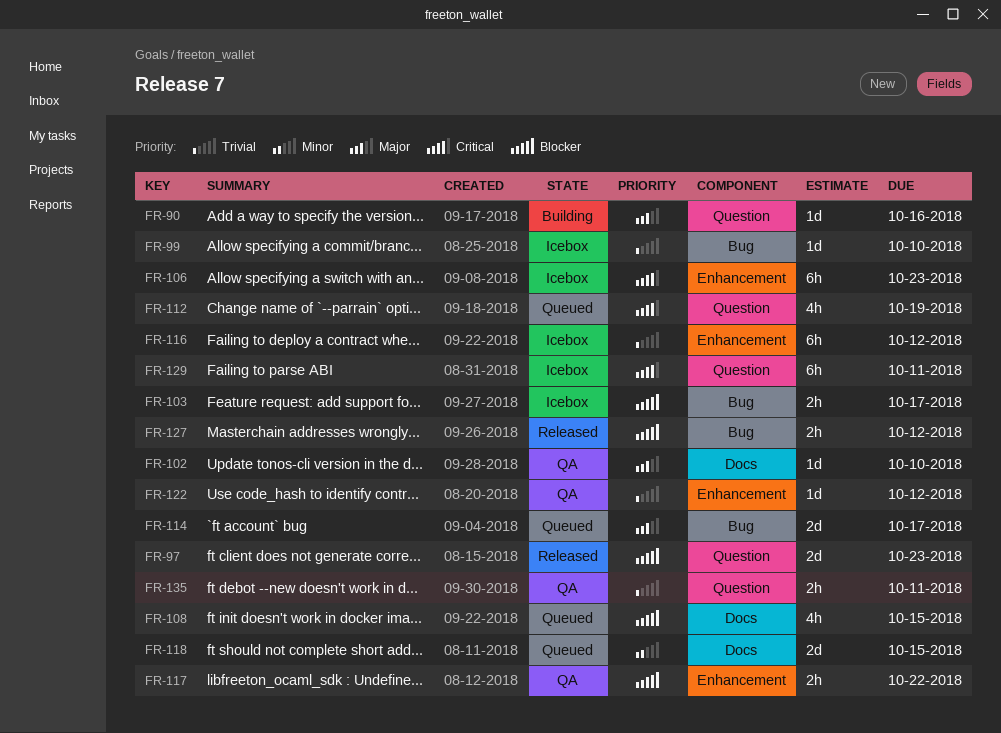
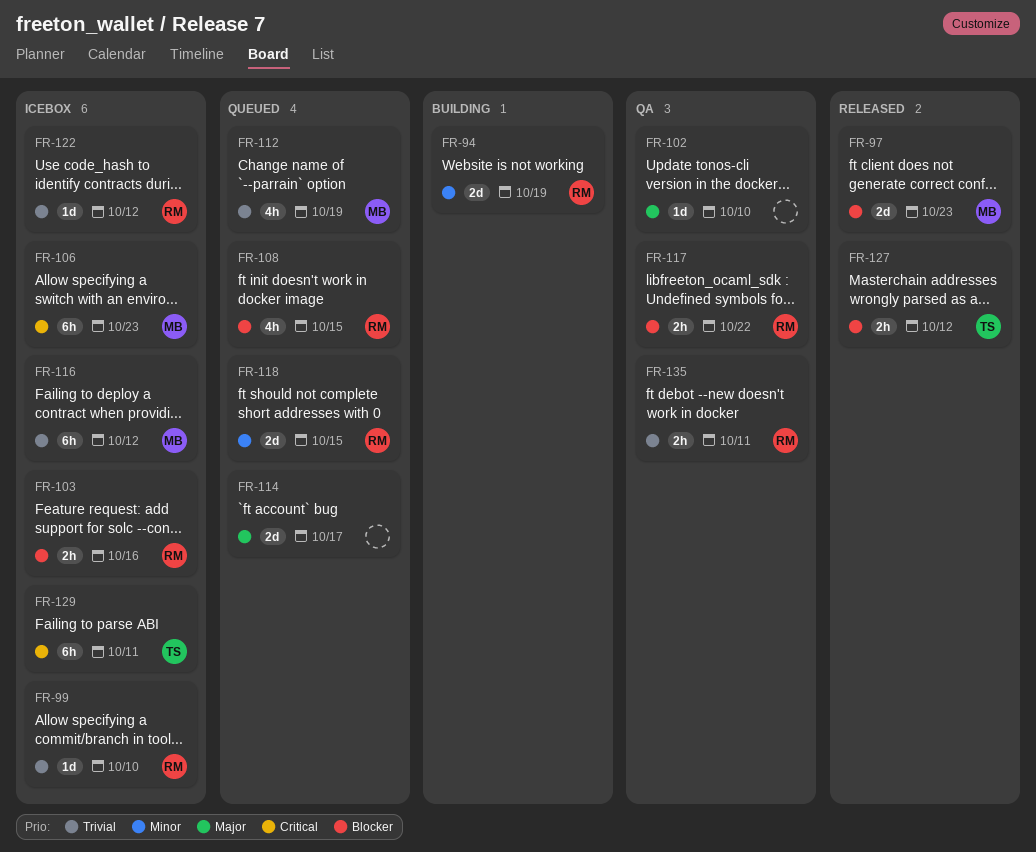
FR-90: present -> none
FR-94: none -> present
FR-103, due: Oct 17 -> Oct 16
FR-112, priority: Critical -> Trivial
FR-122, status: QA -> Icebox

